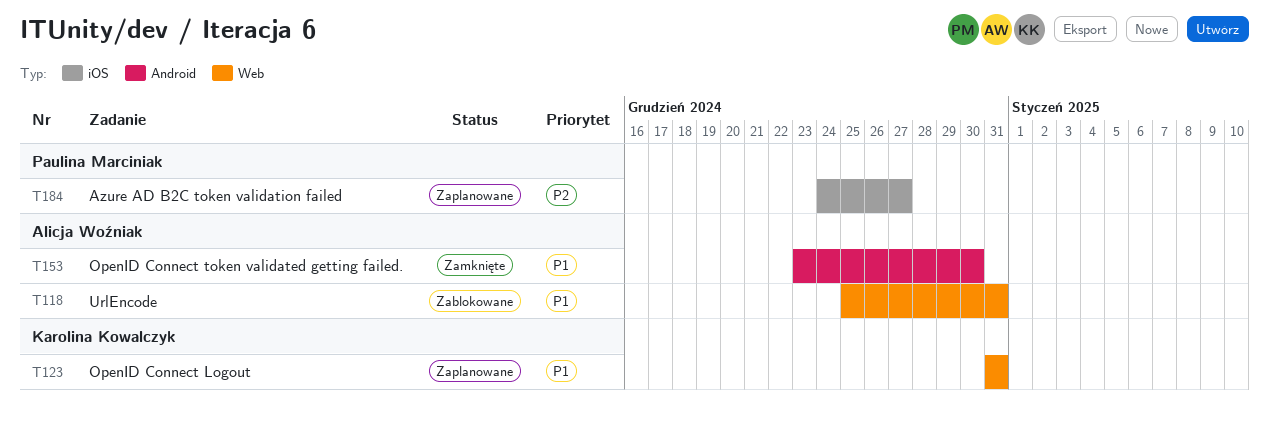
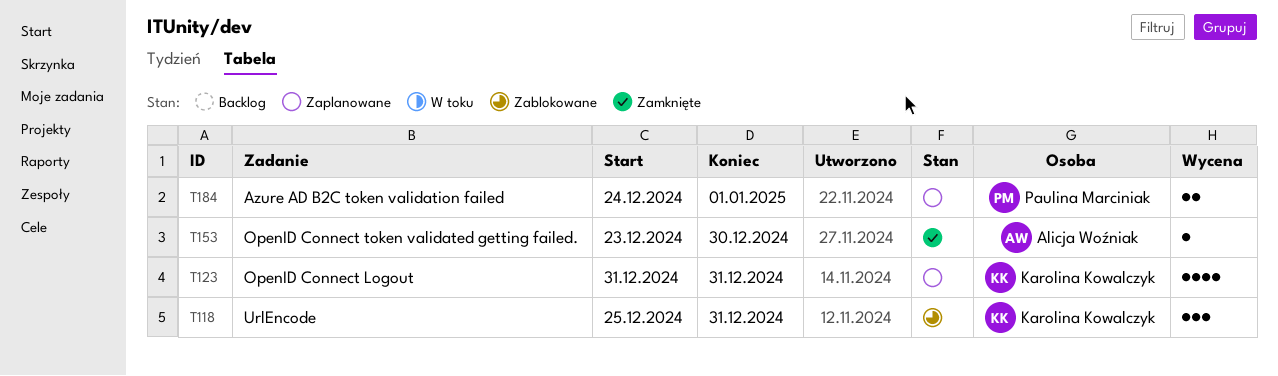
T118, owner: Alicja Woźniak -> Karolina Kowalczyk
T184, due: Dec 27 -> Jan 1

